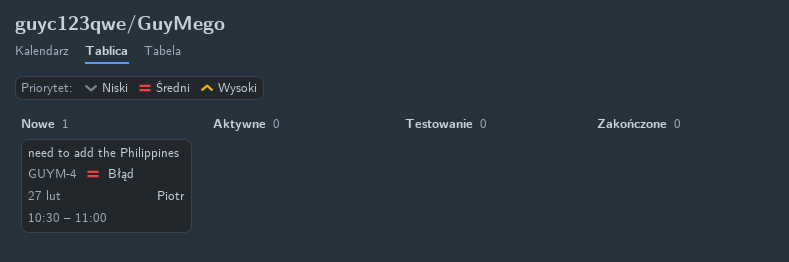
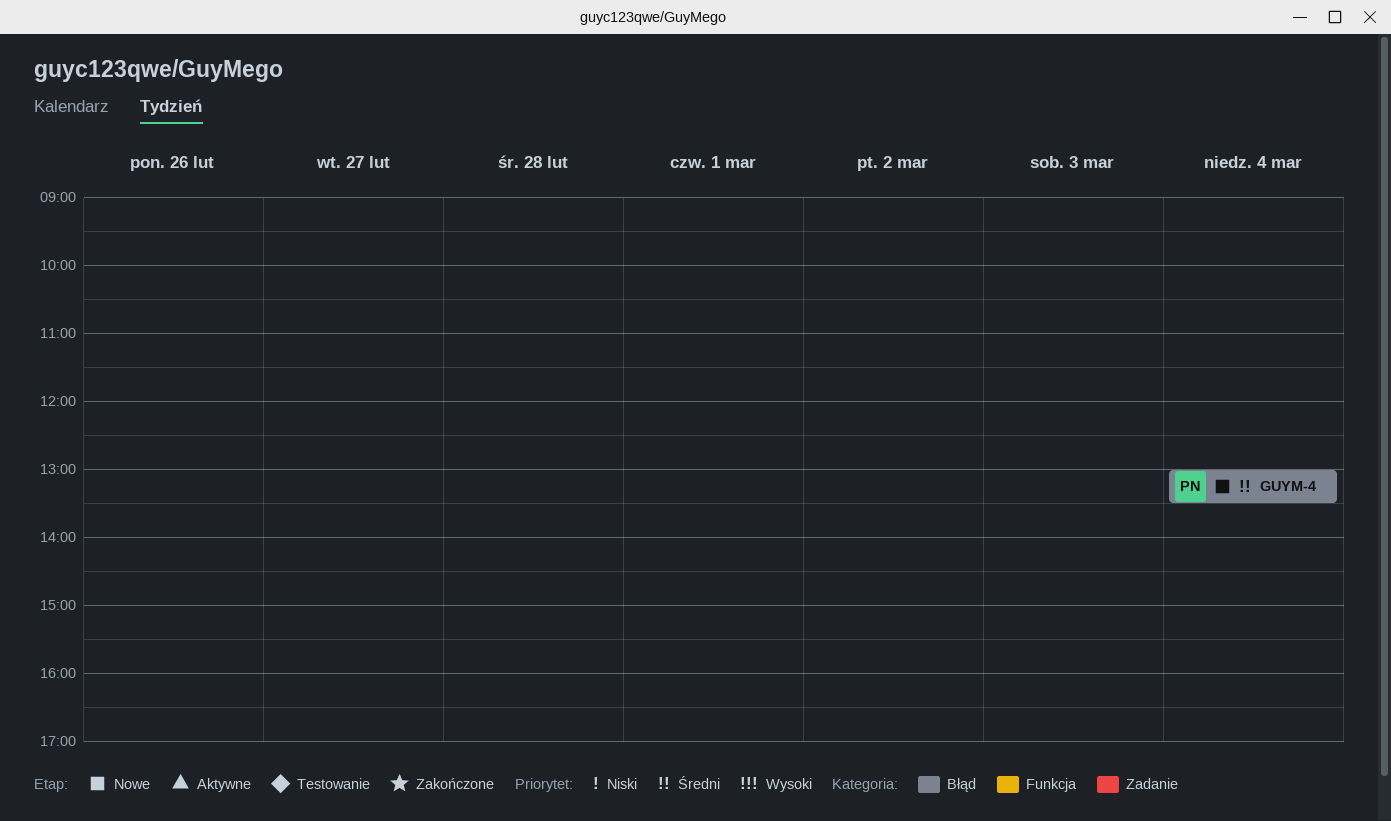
GUYM-4, day: Feb 27 -> Mar 4
GUYM-4, begins: 10:30 -> 13:00
GUYM-4, ends: 11:00 -> 13:30

